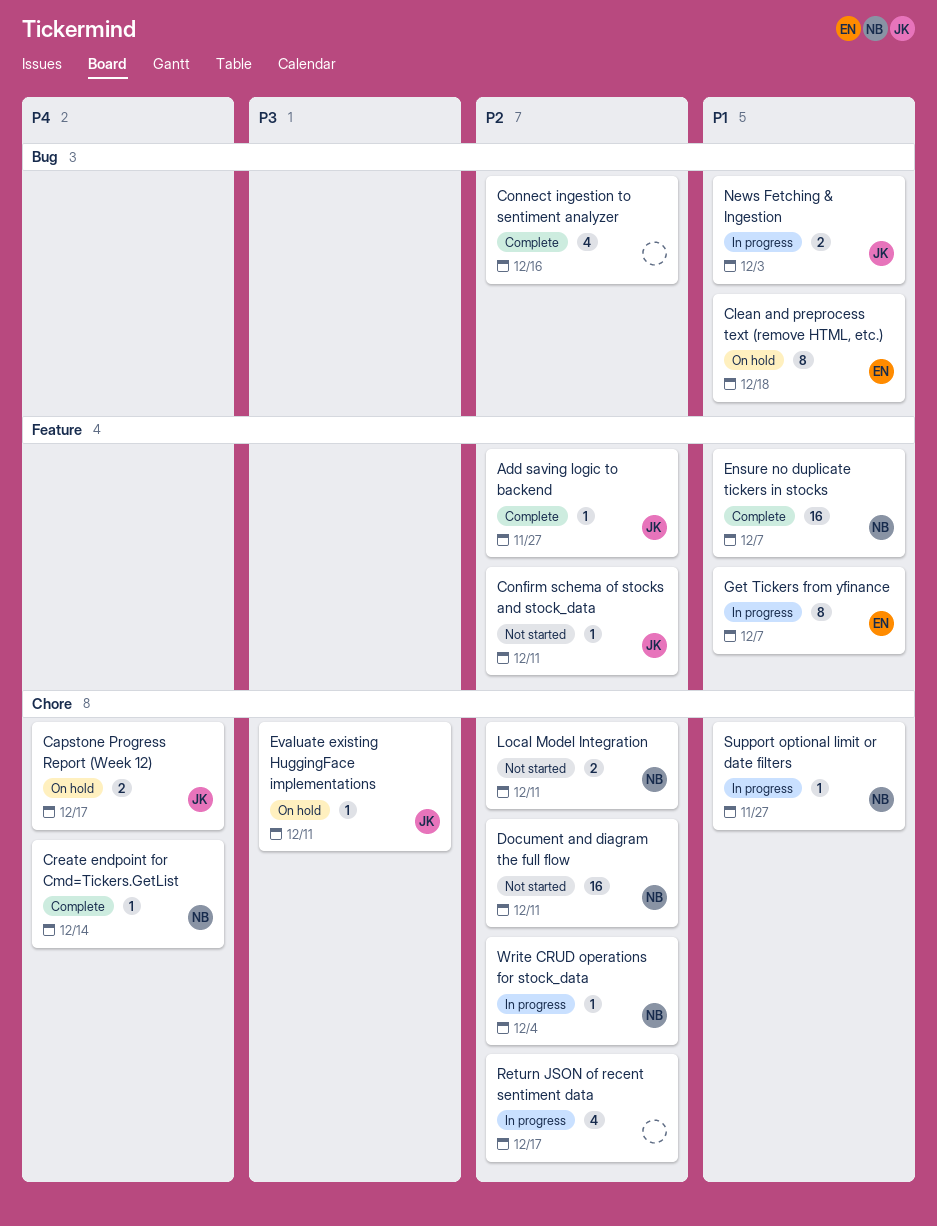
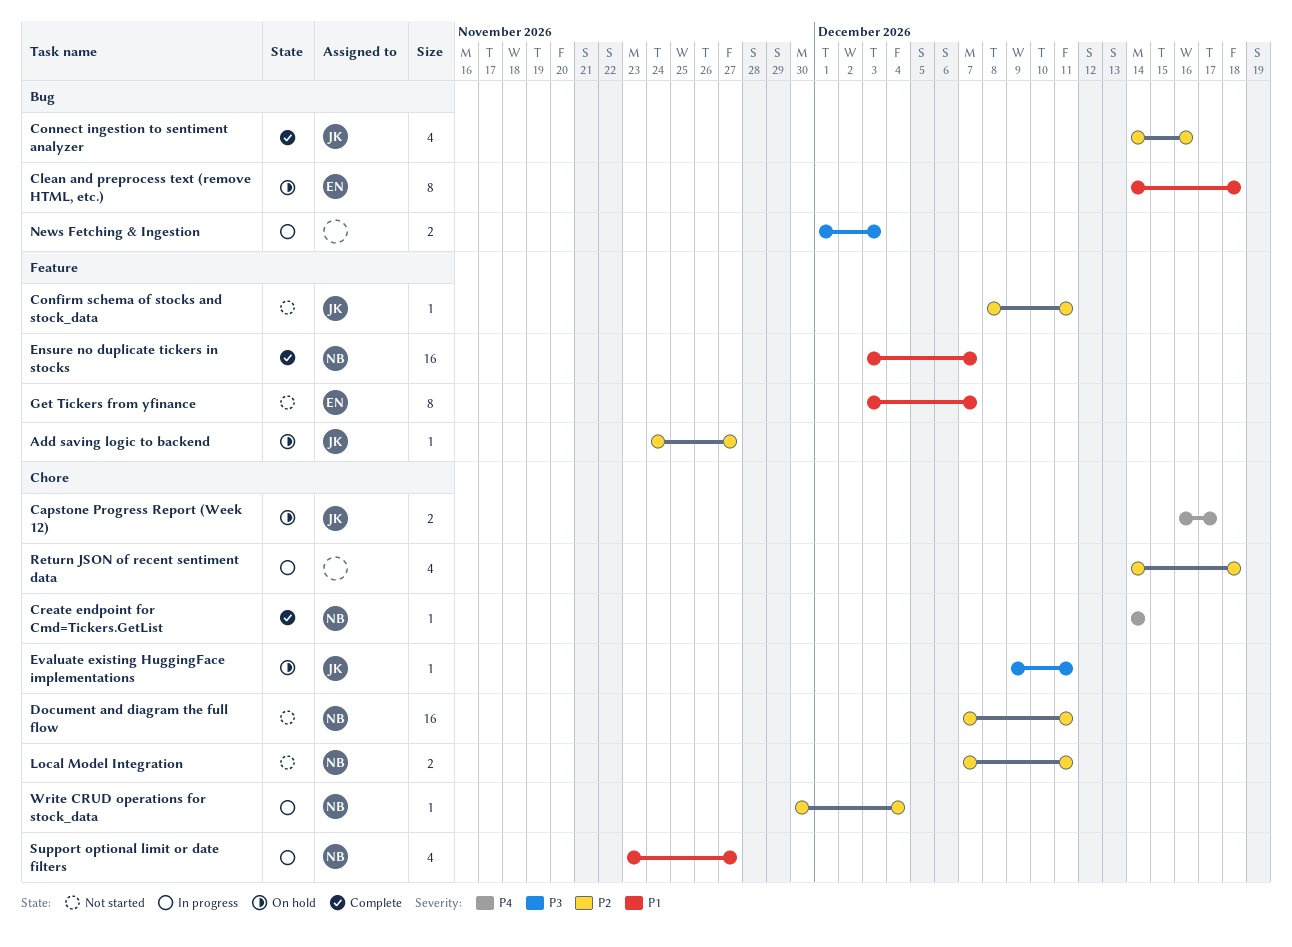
Add saving logic to backend, status: Complete -> On hold
Connect ingestion to sentiment analyzer, owner: none -> JK
Get Tickers from yfinance, status: In progress -> Not started
News Fetching & Ingestion, owner: JK -> none
News Fetching & Ingestion, priority: P1 -> P3
Return JSON of recent sentiment data, due: Dec 17 -> Dec 18
Support optional limit or date filters, estimate: 1 -> 4

